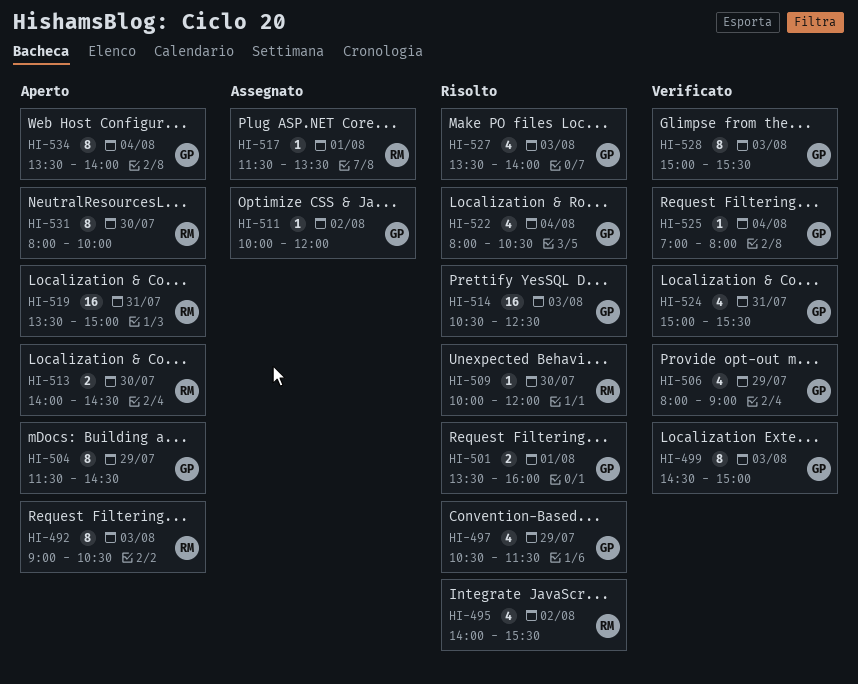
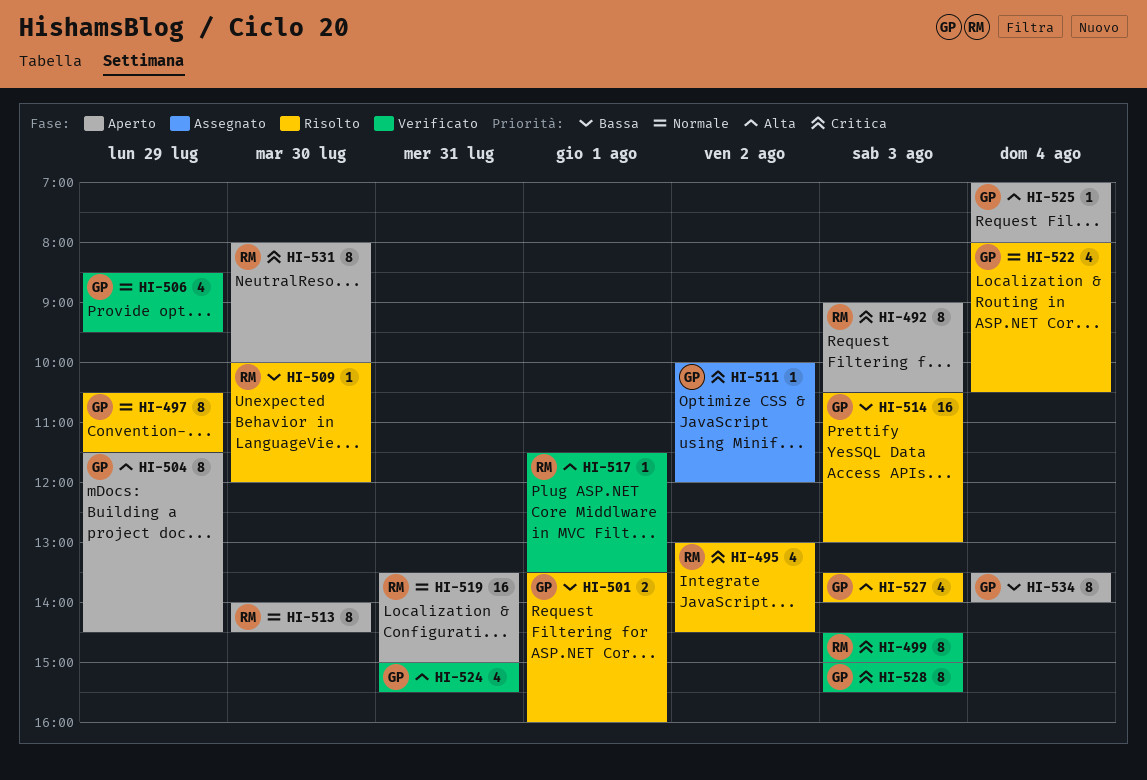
HI-495, begins: 14:00 -> 13:00
HI-495, ends: 15:30 -> 14:30
HI-497, estimate: 4 -> 8
HI-499, owner: GP -> RM
HI-506, begins: 08:00 -> 08:30
HI-506, ends: 09:00 -> 09:30
HI-513, estimate: 2 -> 8
HI-514, ends: 12:30 -> 13:00
HI-517, status: Assegnato -> Verificato
HI-525, status: Verificato -> Aperto

